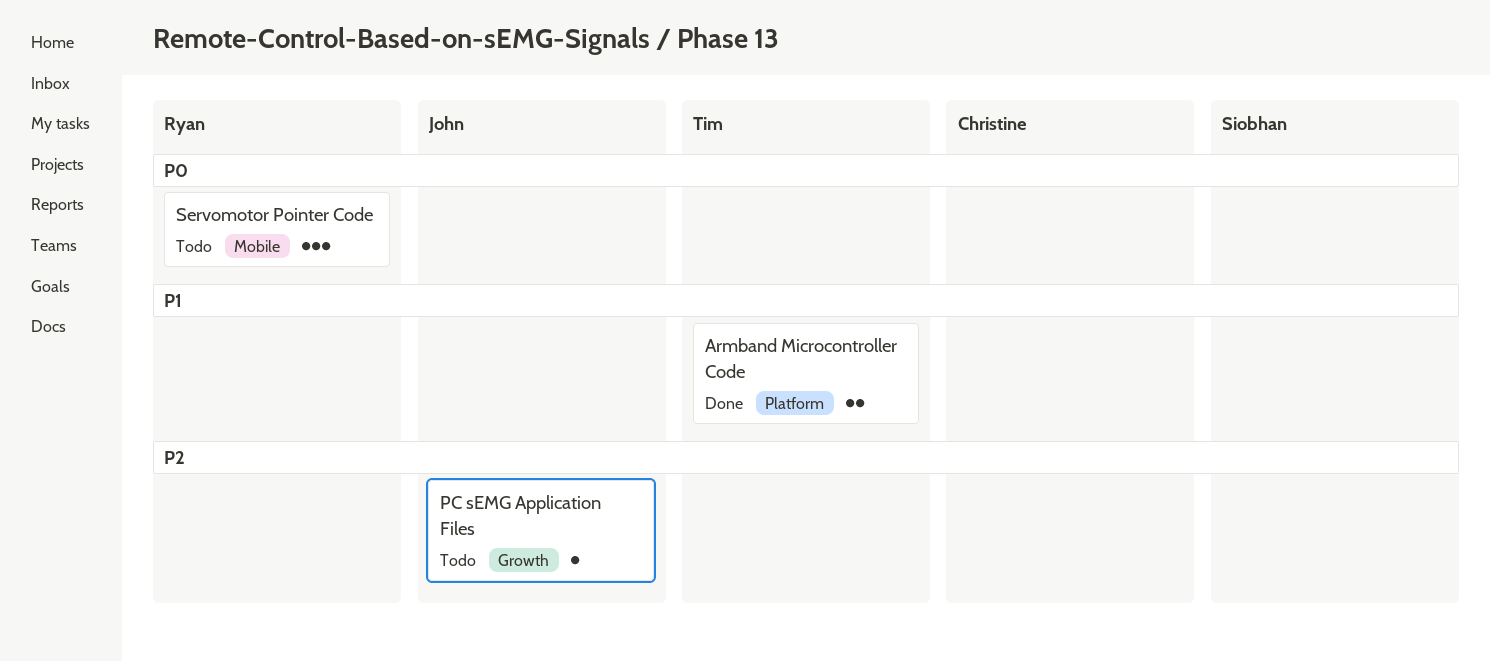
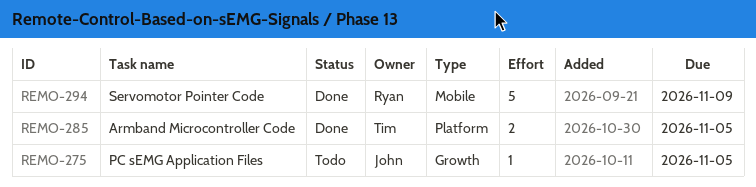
Servomotor Pointer Code, status: Todo -> Done
Servomotor Pointer Code, estimate: 3 -> 5

